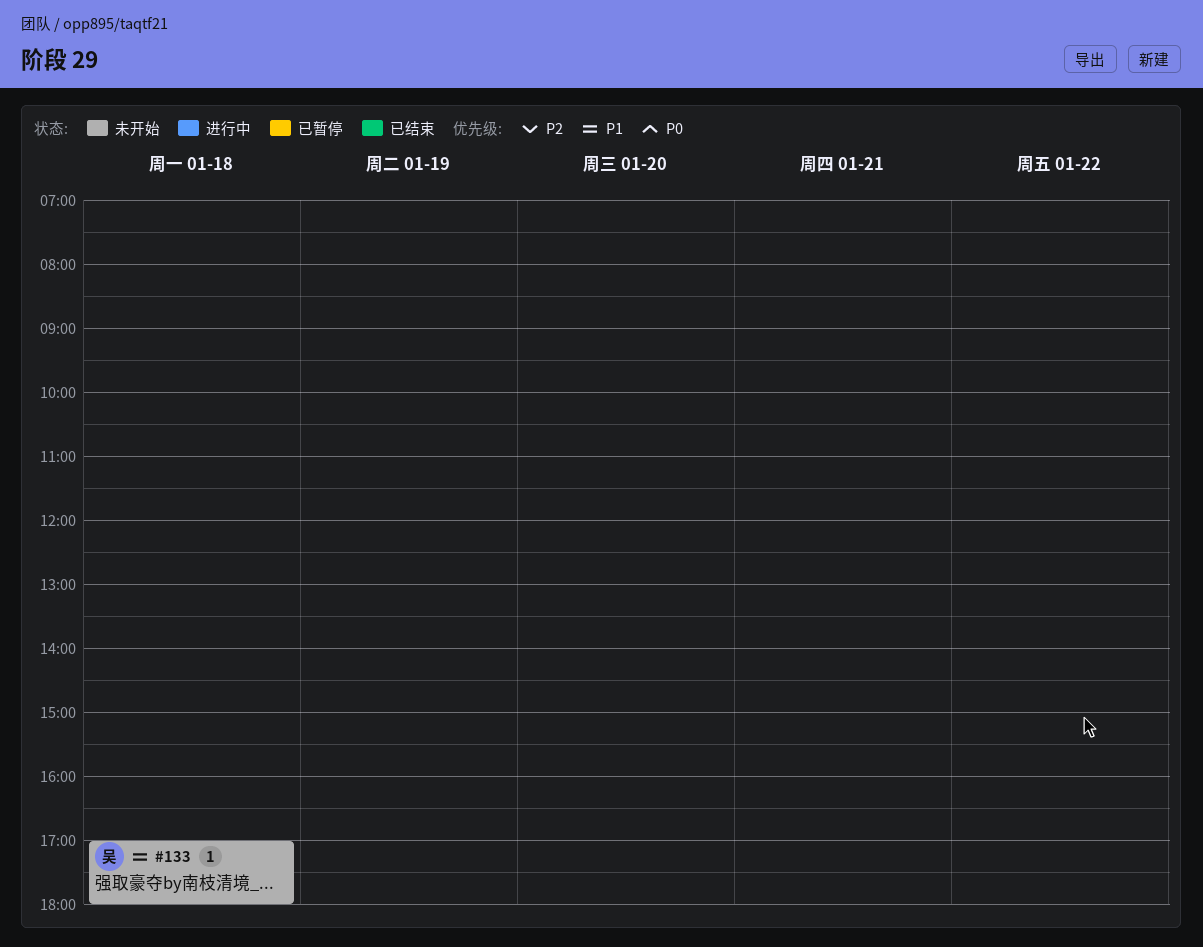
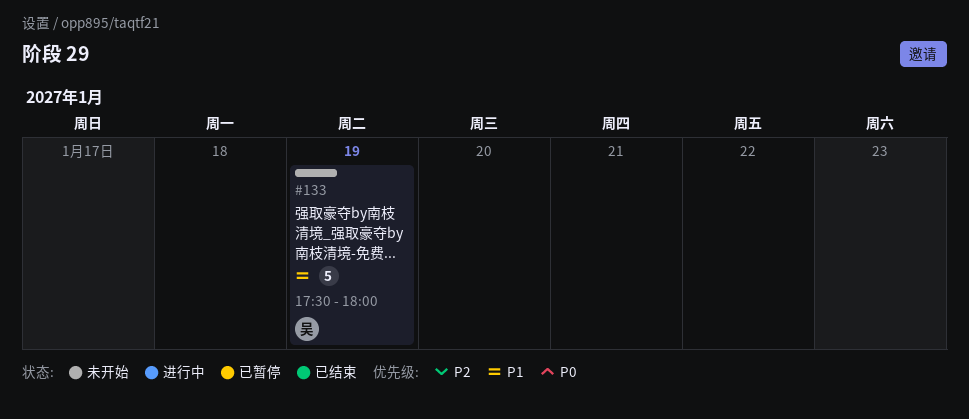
#133, estimate: 1 -> 5
#133, day: Jan 18 -> Jan 19
#133, begins: 17:00 -> 17:30

